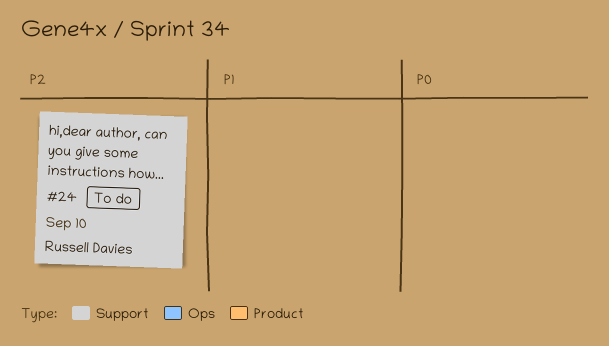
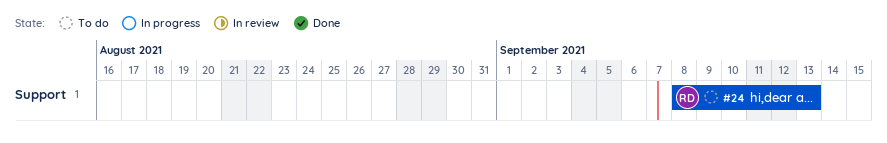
#24, due: Sep 10 -> Sep 13

